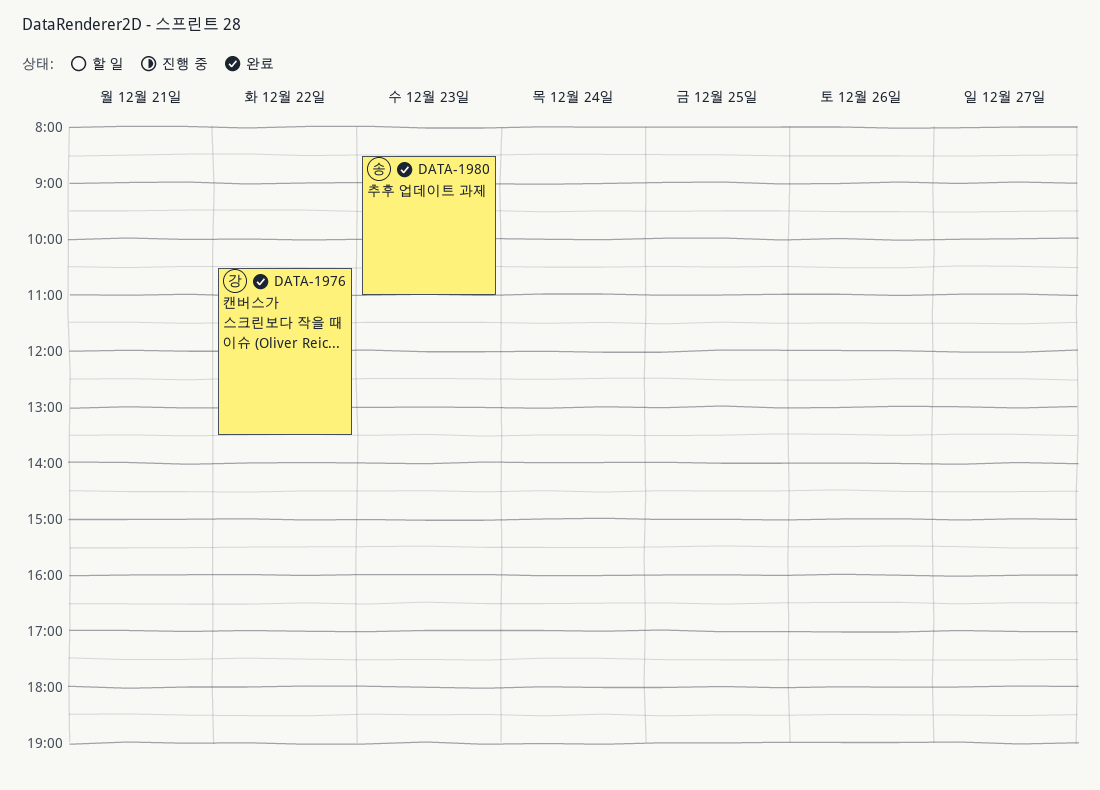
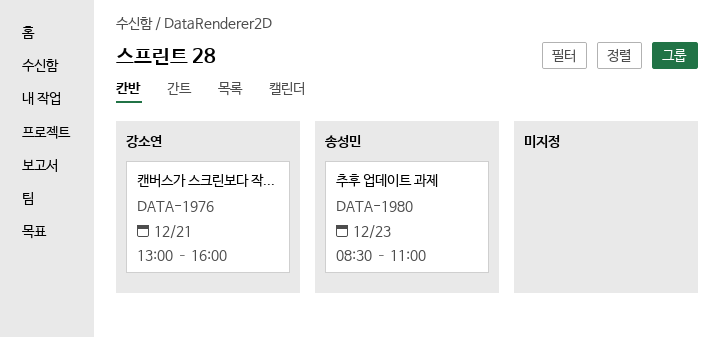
DATA-1976, day: Dec 22 -> Dec 21
DATA-1976, begins: 10:30 -> 13:00
DATA-1976, ends: 13:30 -> 16:00

